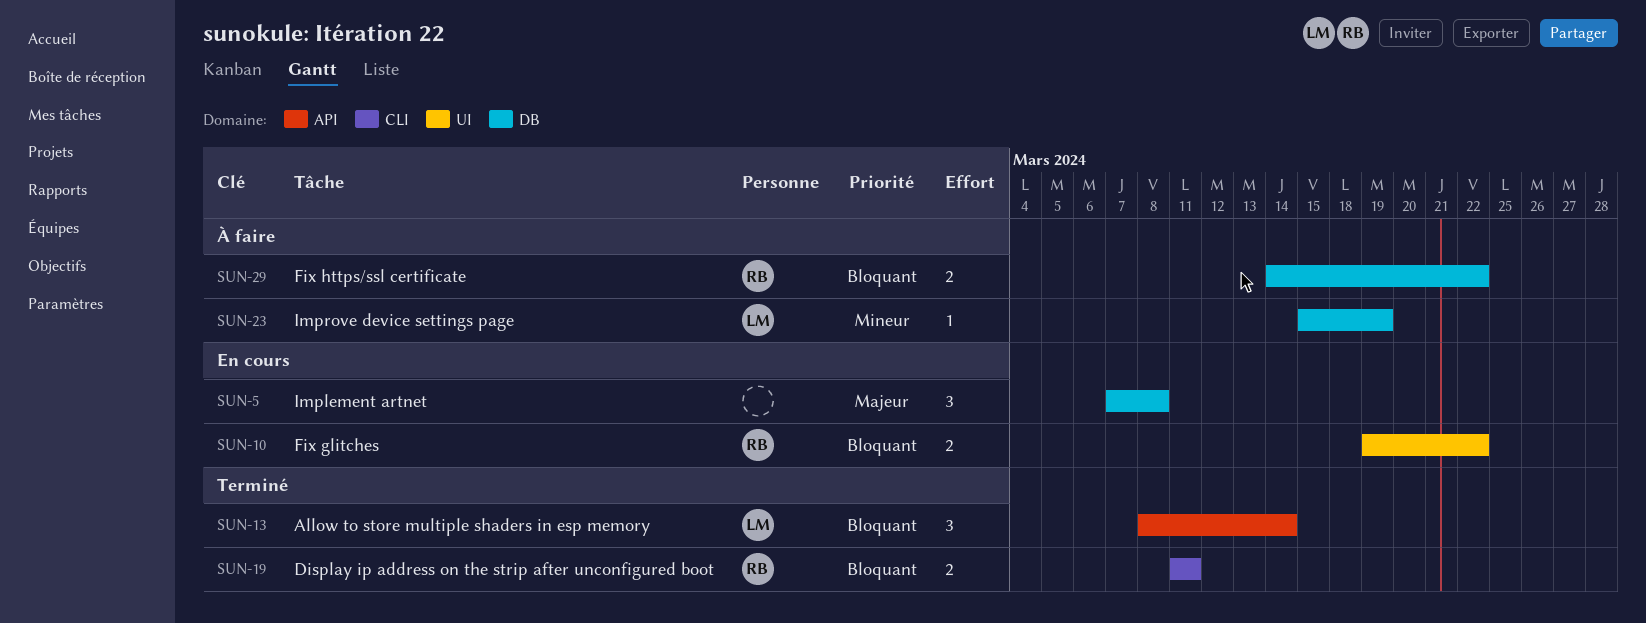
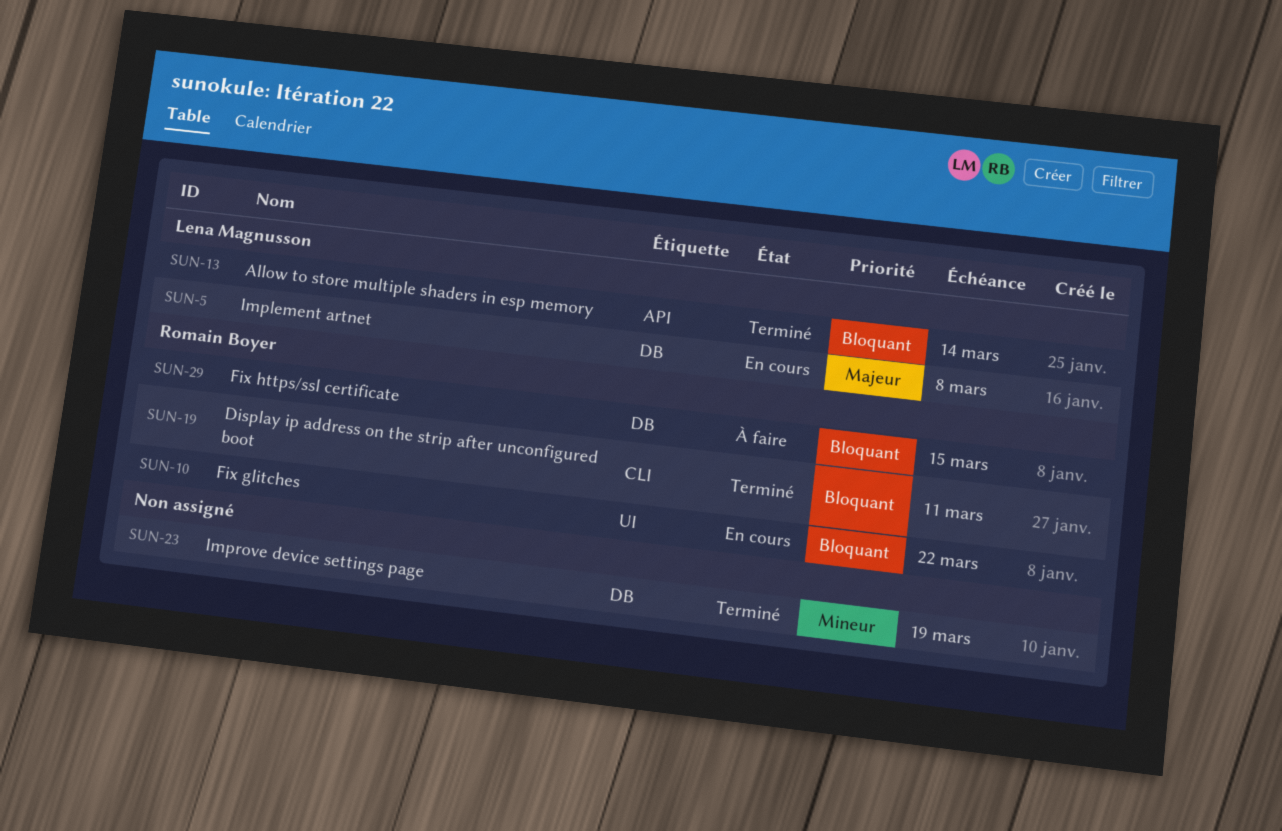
SUN-5, owner: none -> Lena Magnusson
SUN-23, status: À faire -> Terminé
SUN-23, owner: Lena Magnusson -> none
SUN-29, due: Mar 22 -> Mar 15

